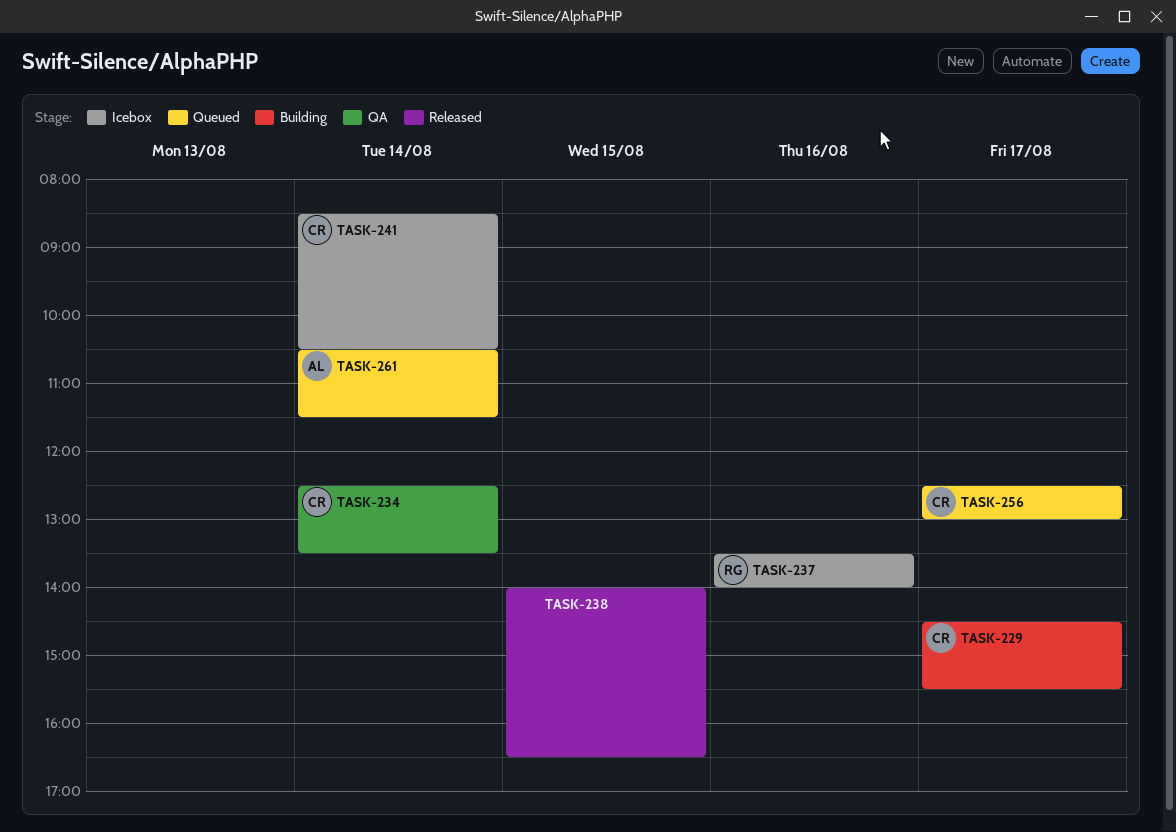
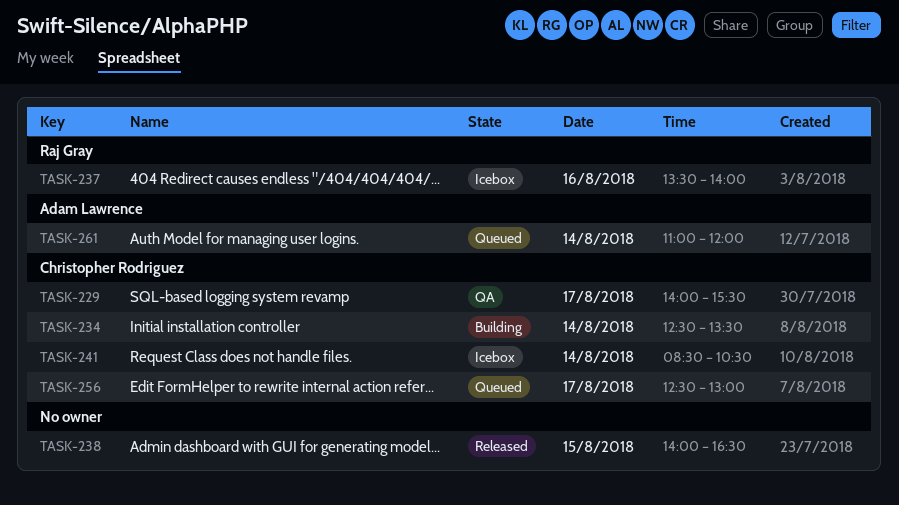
TASK-229, status: Building -> QA
TASK-229, begins: 14:30 -> 14:00
TASK-234, status: QA -> Building
TASK-261, begins: 10:30 -> 11:00
TASK-261, ends: 11:30 -> 12:00

